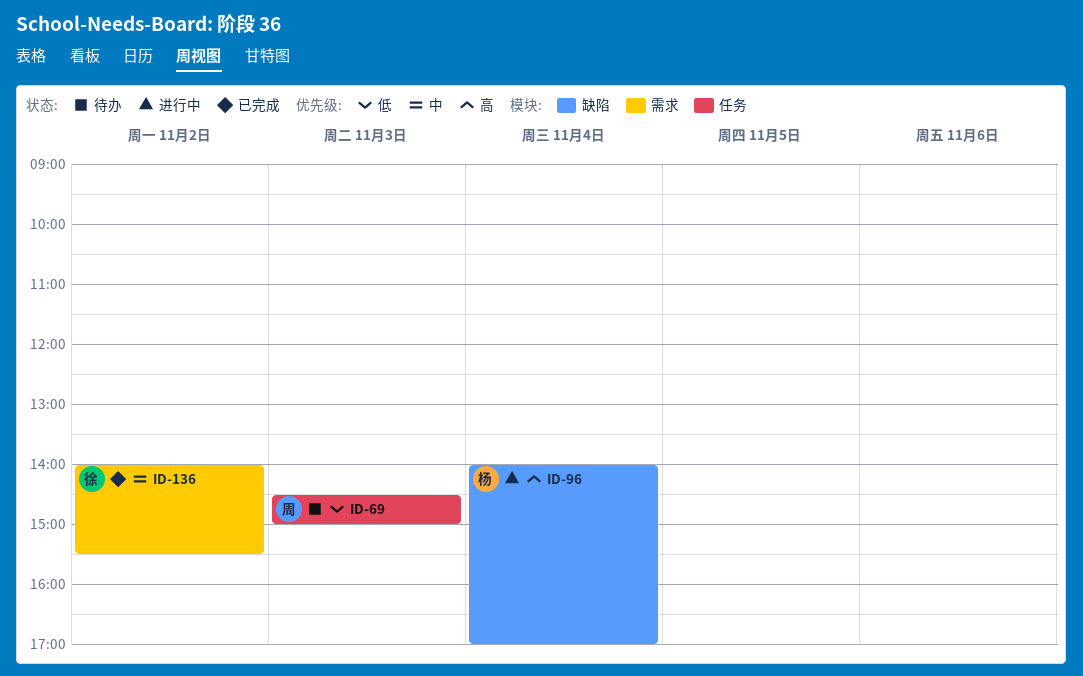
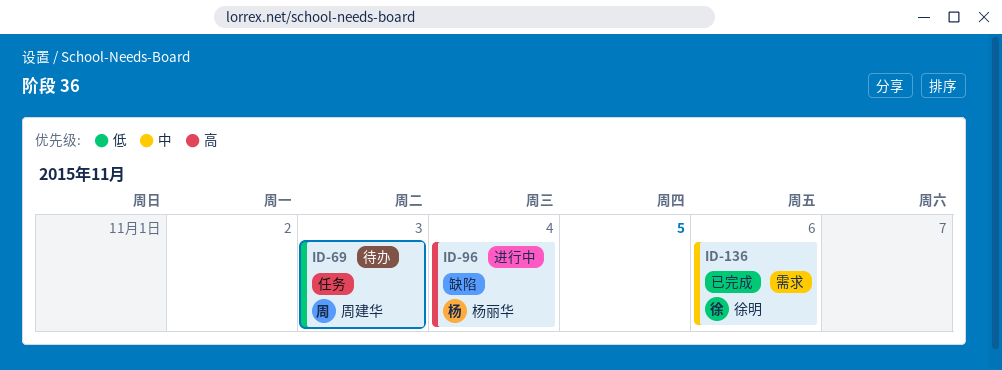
ID-136, day: Nov 2 -> Nov 6

